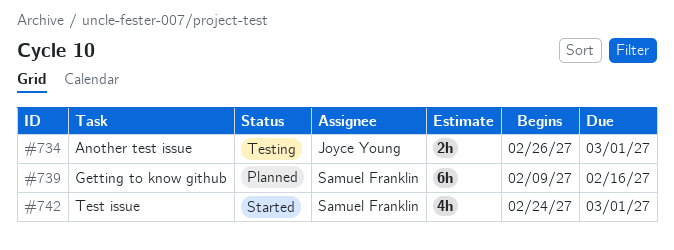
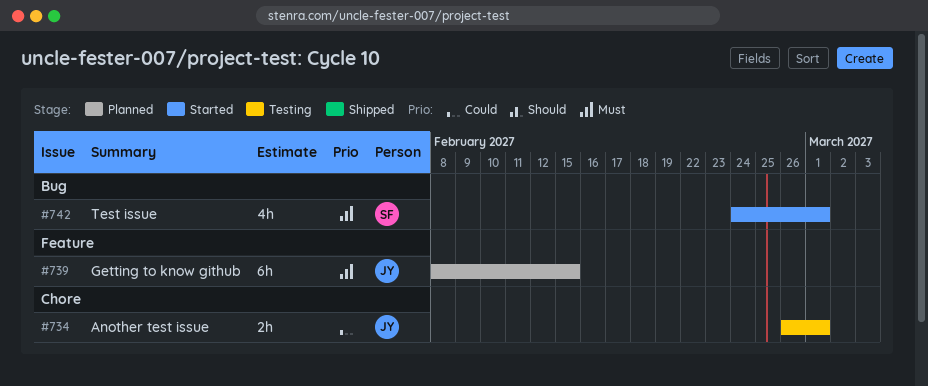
#739, owner: Samuel Franklin -> Joyce Young
#739, start: Feb 9 -> Feb 8
#739, due: Feb 16 -> Feb 15

